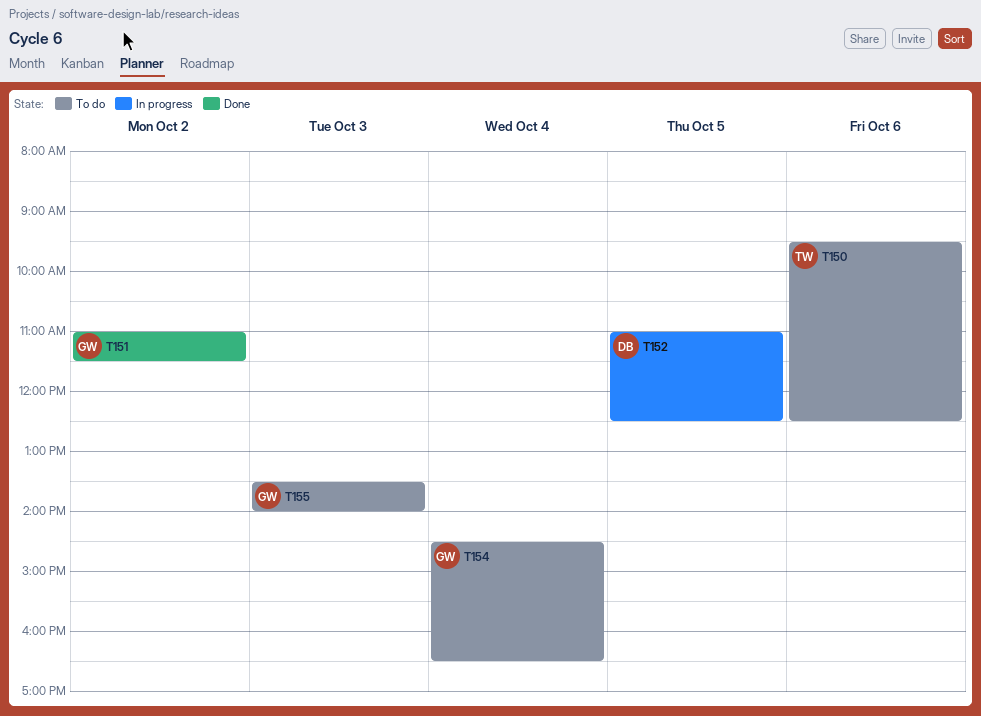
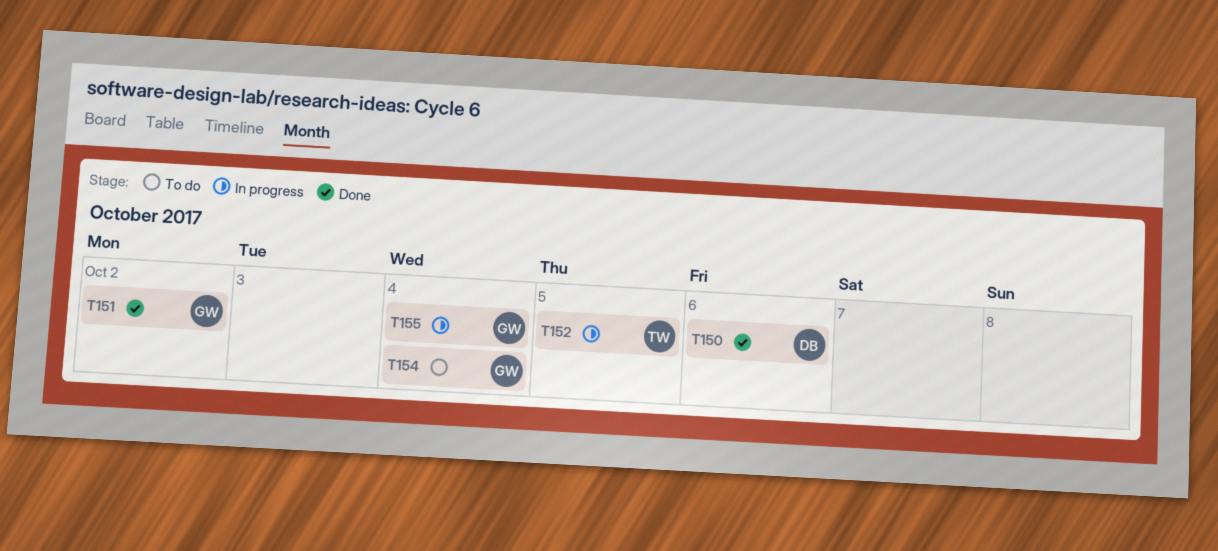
T150, status: To do -> Done
T150, owner: TW -> DB
T152, owner: DB -> TW
T155, status: To do -> In progress
T155, day: Oct 3 -> Oct 4

